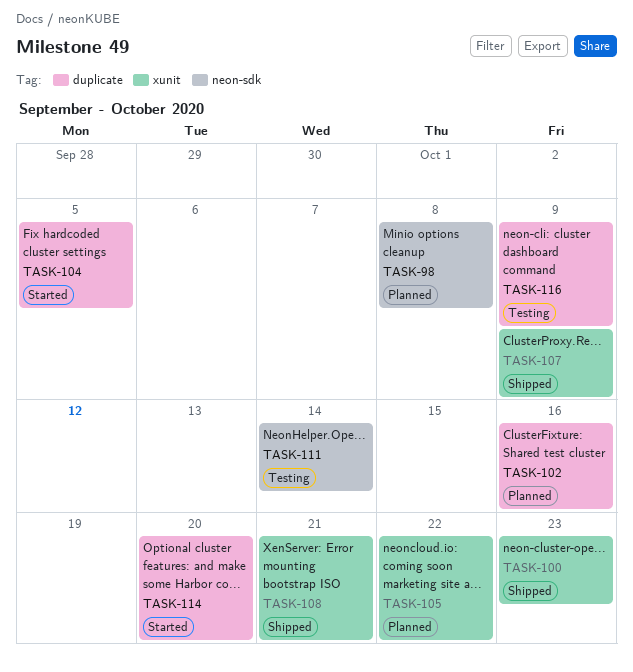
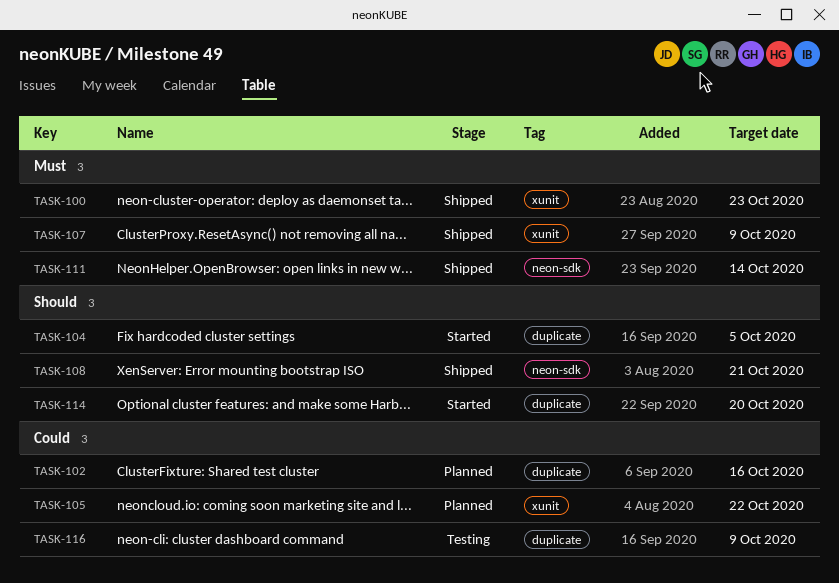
TASK-98: present -> none
TASK-108, label: xunit -> neon-sdk
TASK-111, status: Testing -> Shipped

